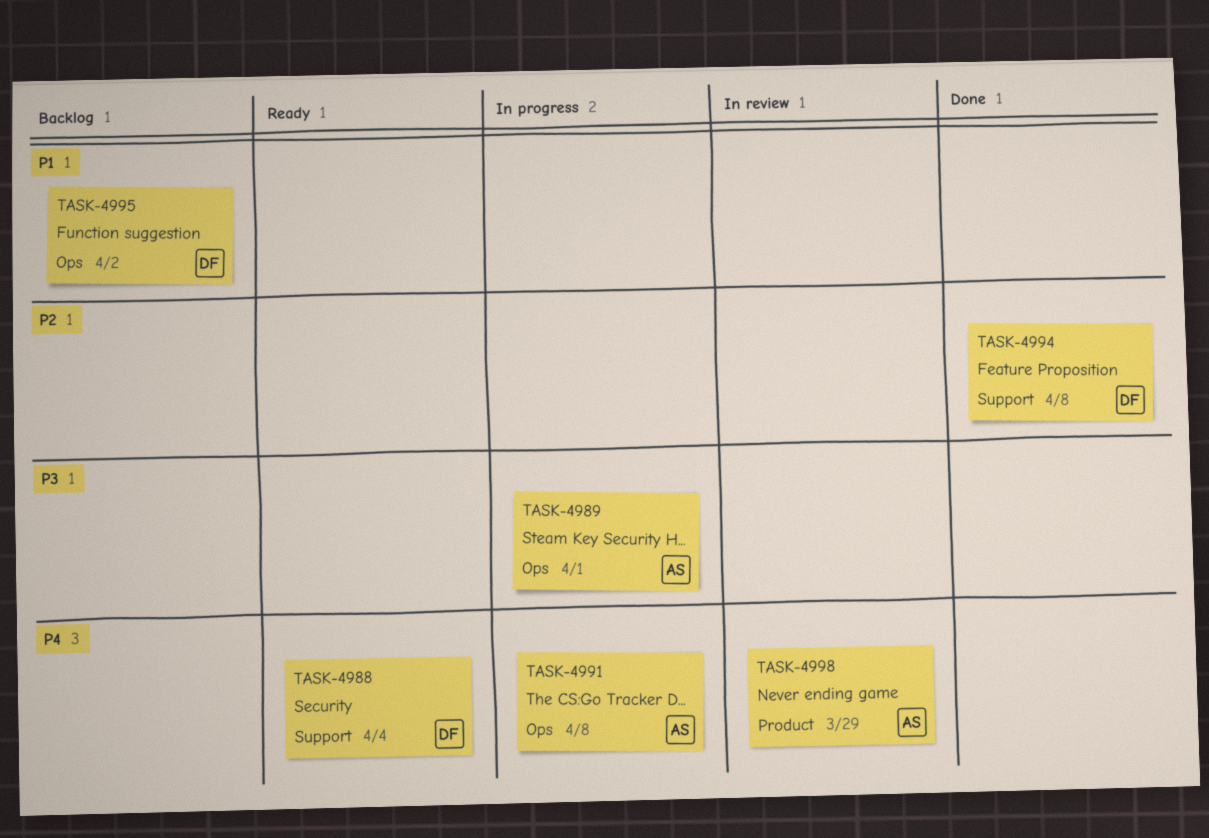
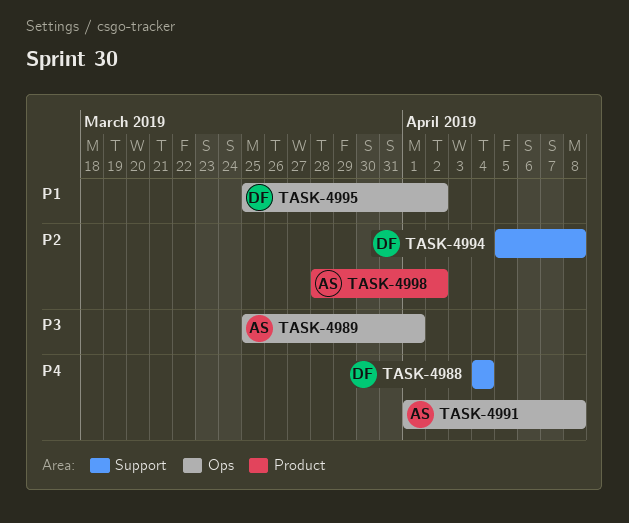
TASK-4998, priority: P4 -> P2
TASK-4998, due: Mar 29 -> Apr 2

